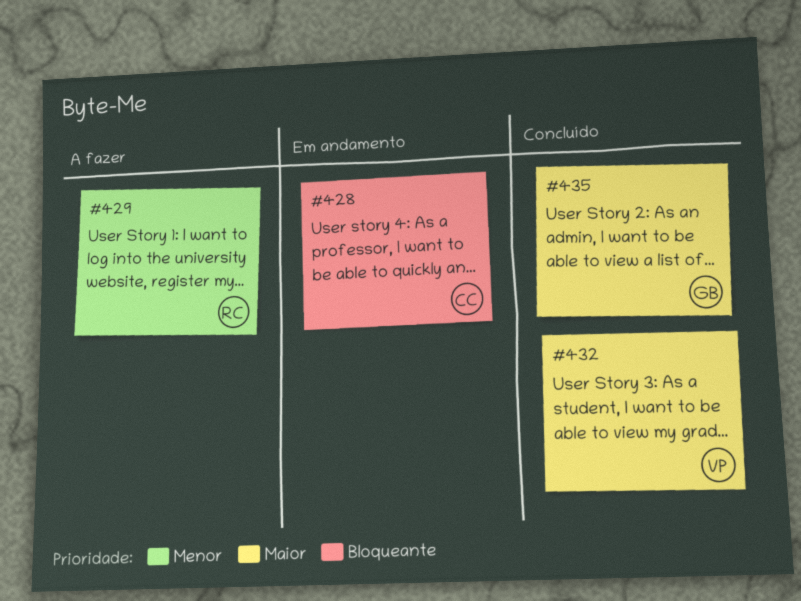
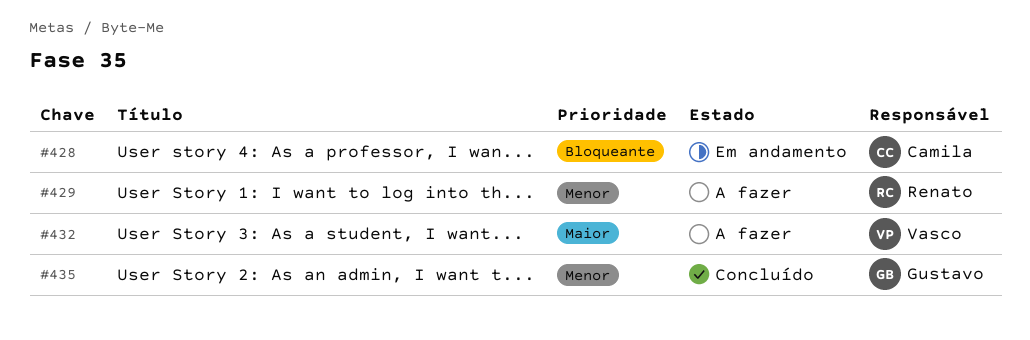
#432, status: Concluído -> A fazer
#435, priority: Maior -> Menor

